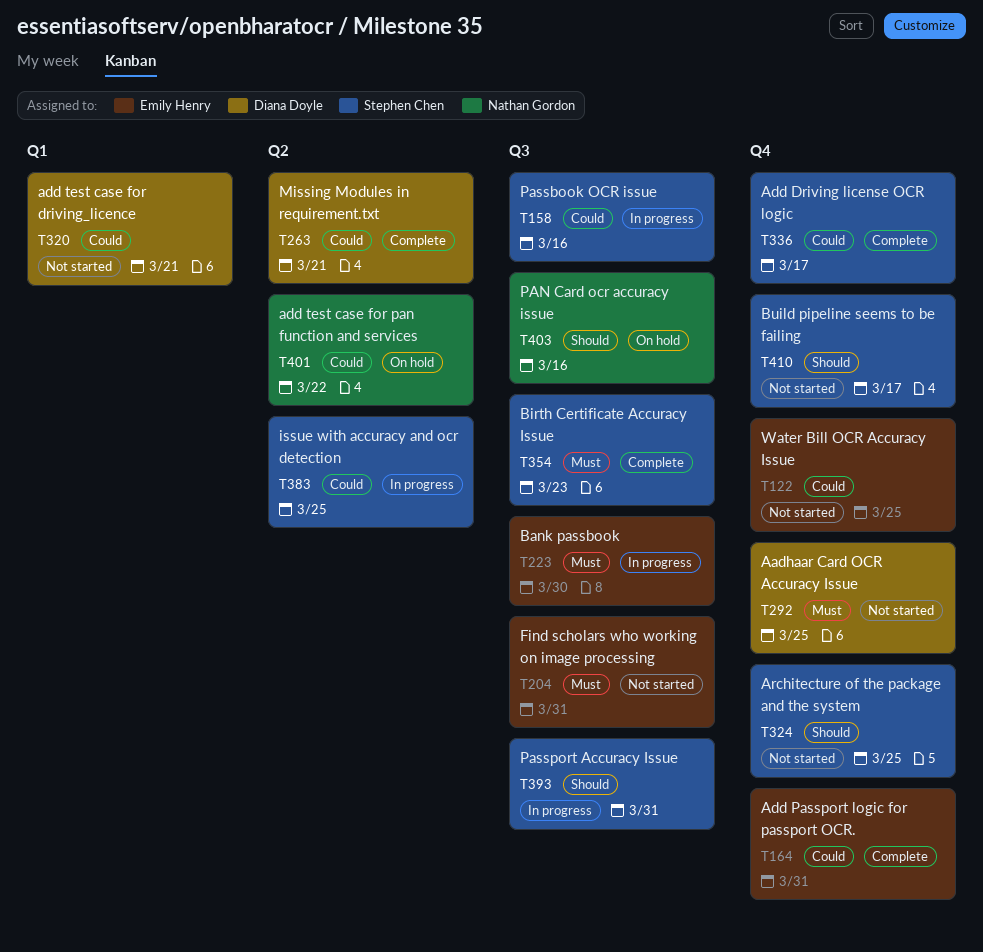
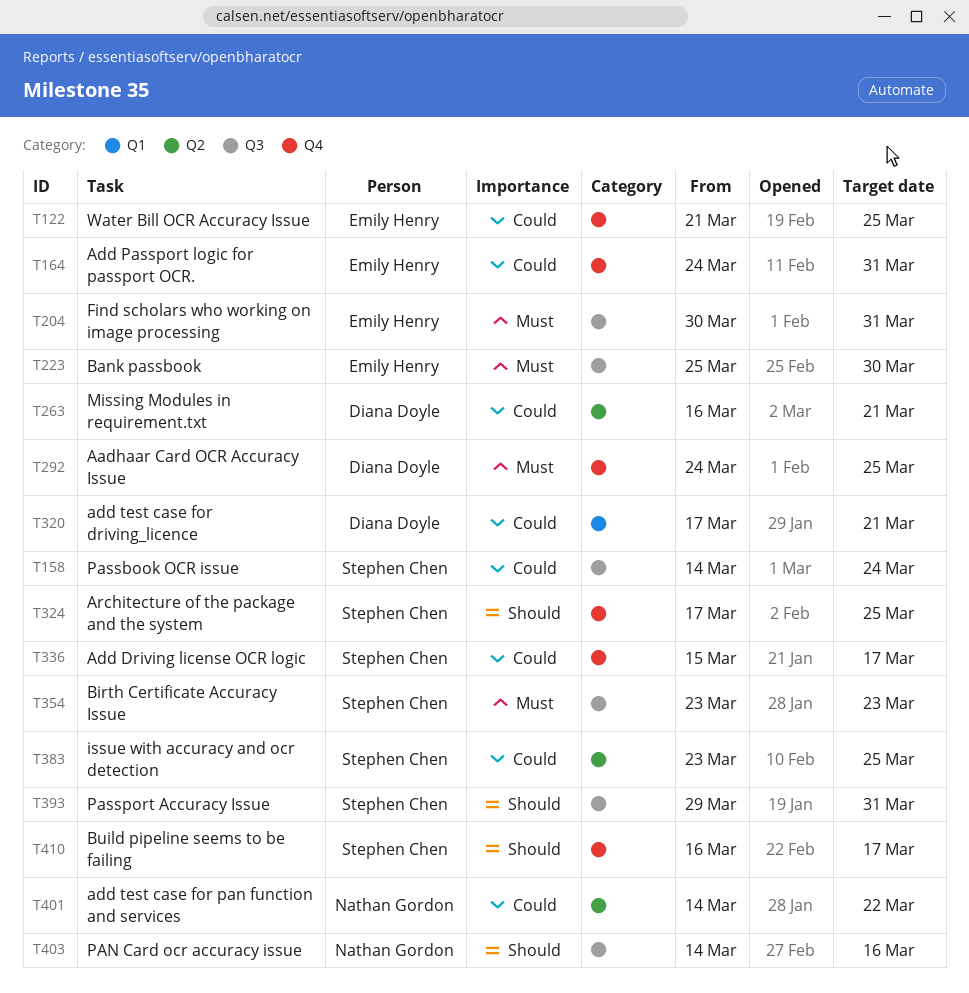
T158, due: Mar 16 -> Mar 24

